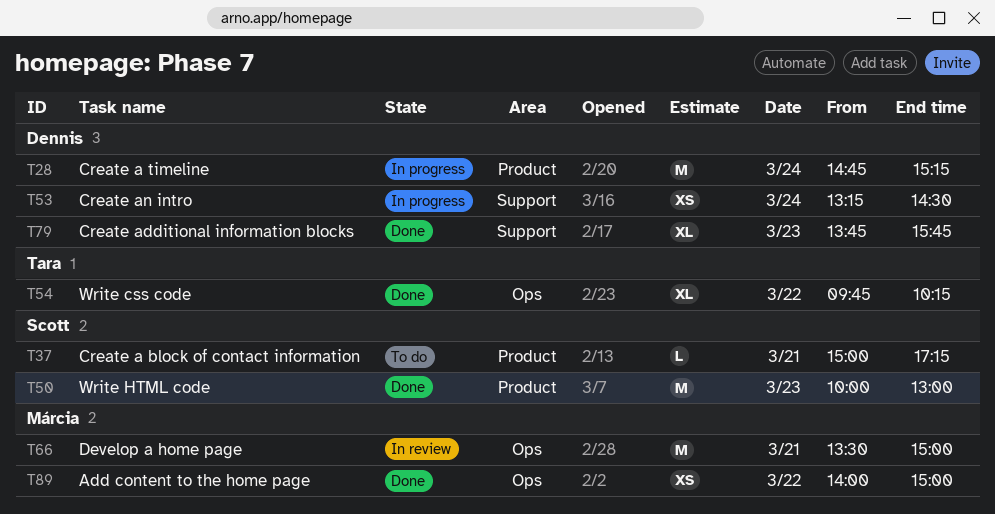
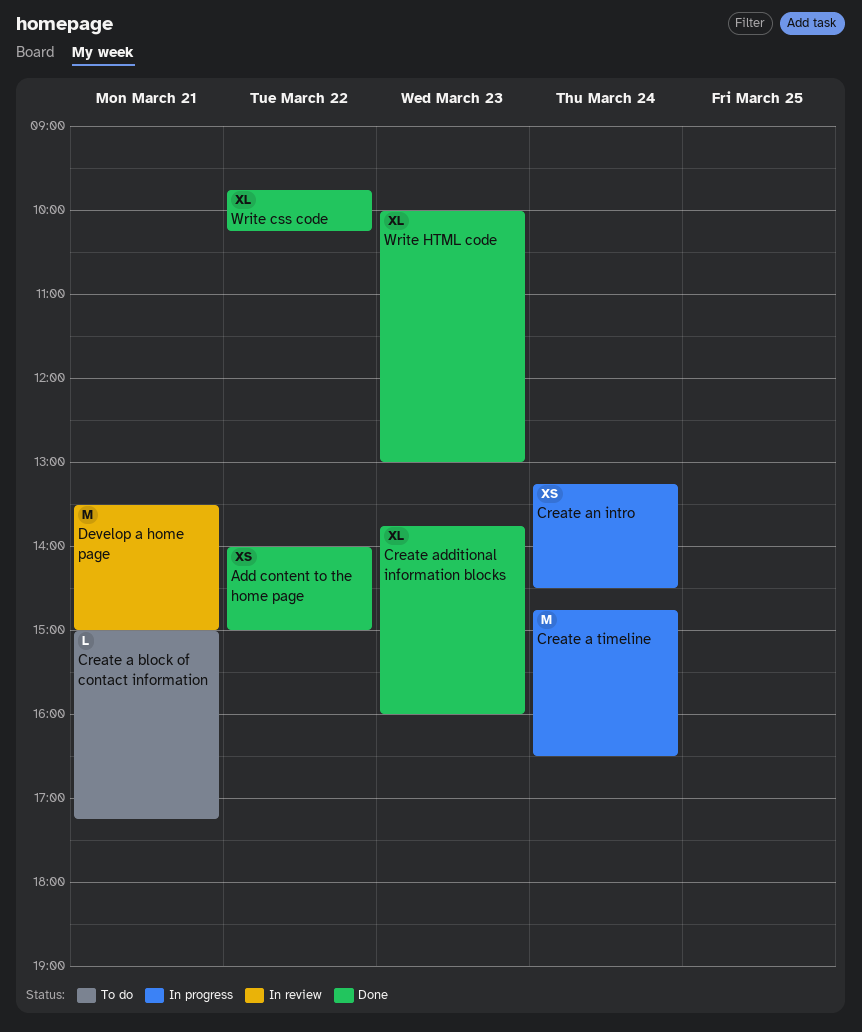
Create a timeline, ends: 15:15 -> 16:30
Create additional information blocks, ends: 15:45 -> 16:00
Write HTML code, estimate: M -> XL

